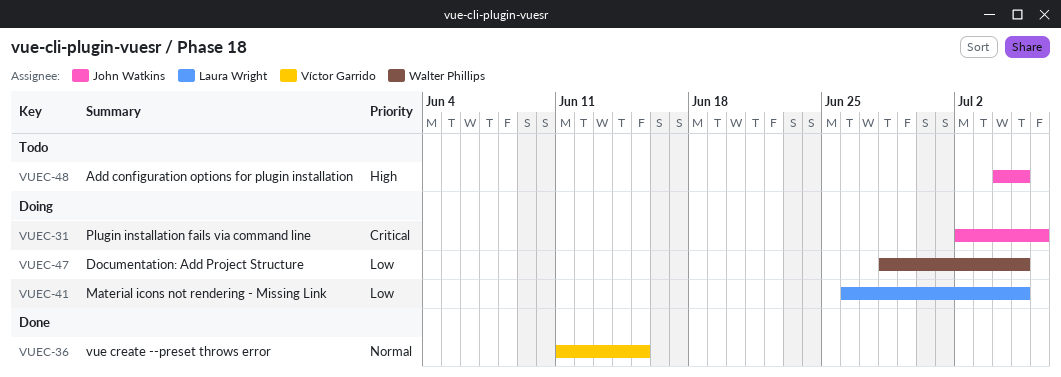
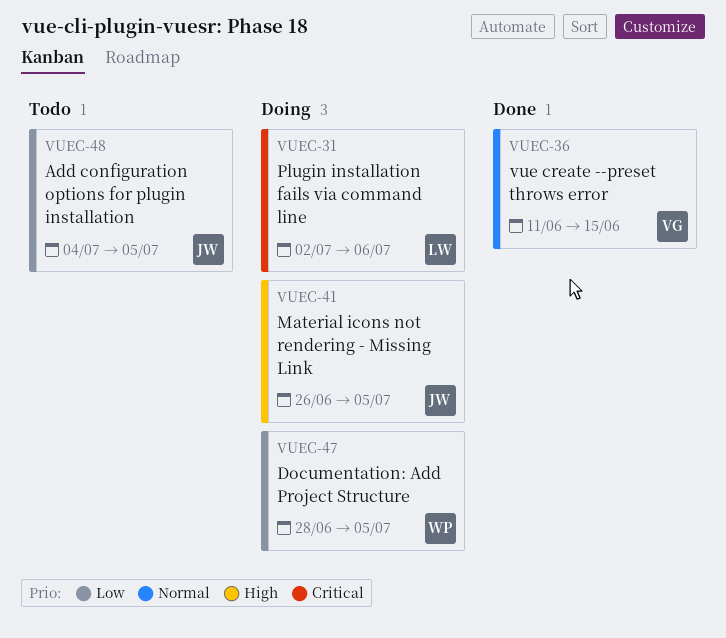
VUEC-31, owner: John Watkins -> Laura Wright
VUEC-41, owner: Laura Wright -> John Watkins
VUEC-41, priority: Low -> High
VUEC-48, priority: High -> Low

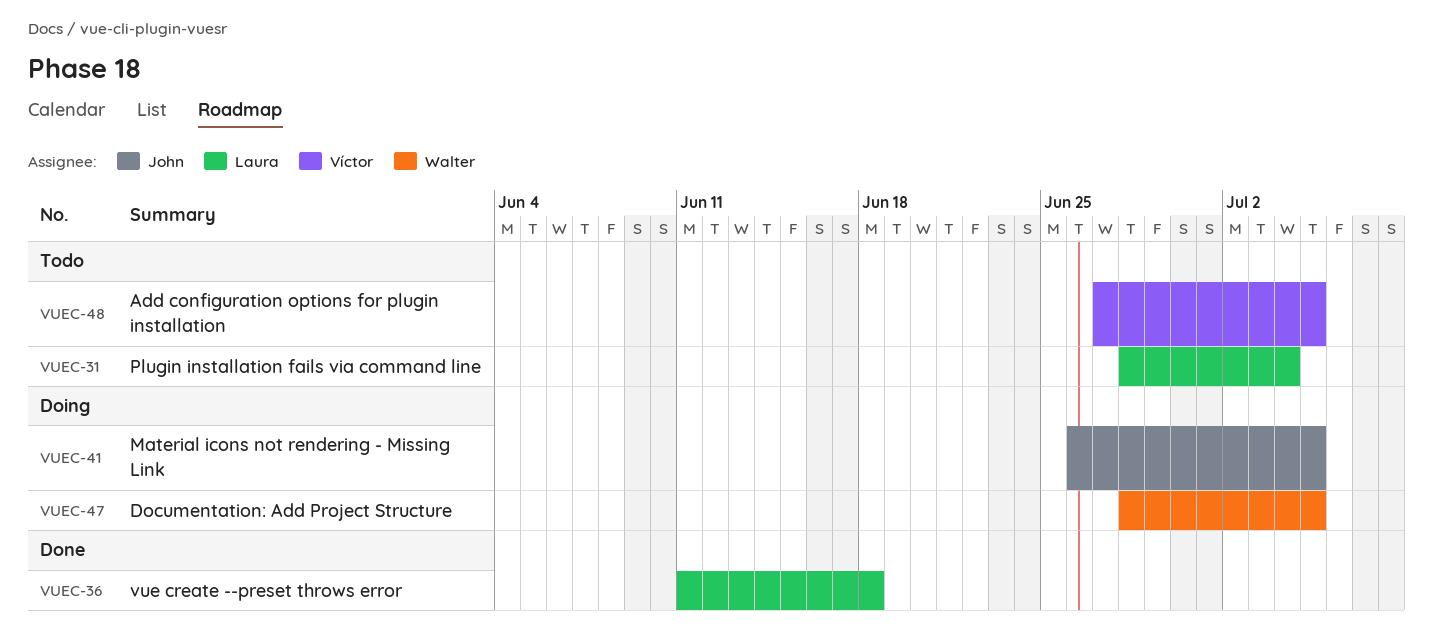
VUEC-31, status: Doing -> Todo
VUEC-31, start: Jul 2 -> Jun 28
VUEC-31, due: Jul 6 -> Jul 4
VUEC-36, owner: Víctor -> Laura
VUEC-36, due: Jun 15 -> Jun 18
VUEC-48, owner: John -> Víctor
VUEC-48, start: Jul 4 -> Jun 27

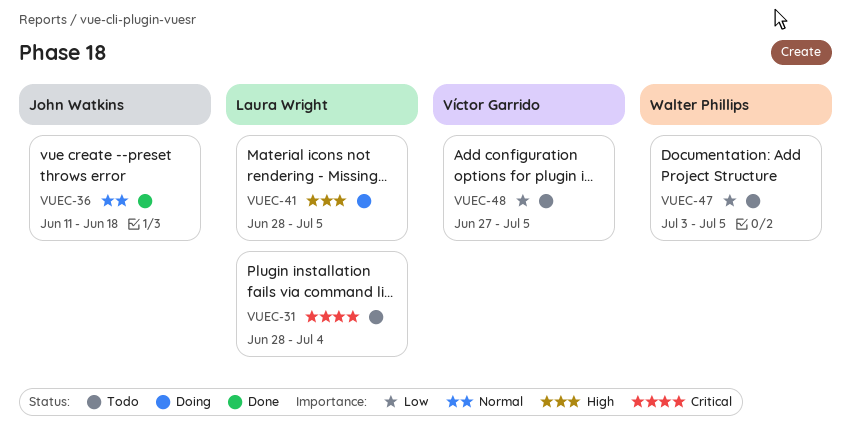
VUEC-36, owner: Laura Wright -> John Watkins
VUEC-41, owner: John Watkins -> Laura Wright
VUEC-41, start: Jun 26 -> Jun 28
VUEC-47, status: Doing -> Todo
VUEC-47, start: Jun 28 -> Jul 3

